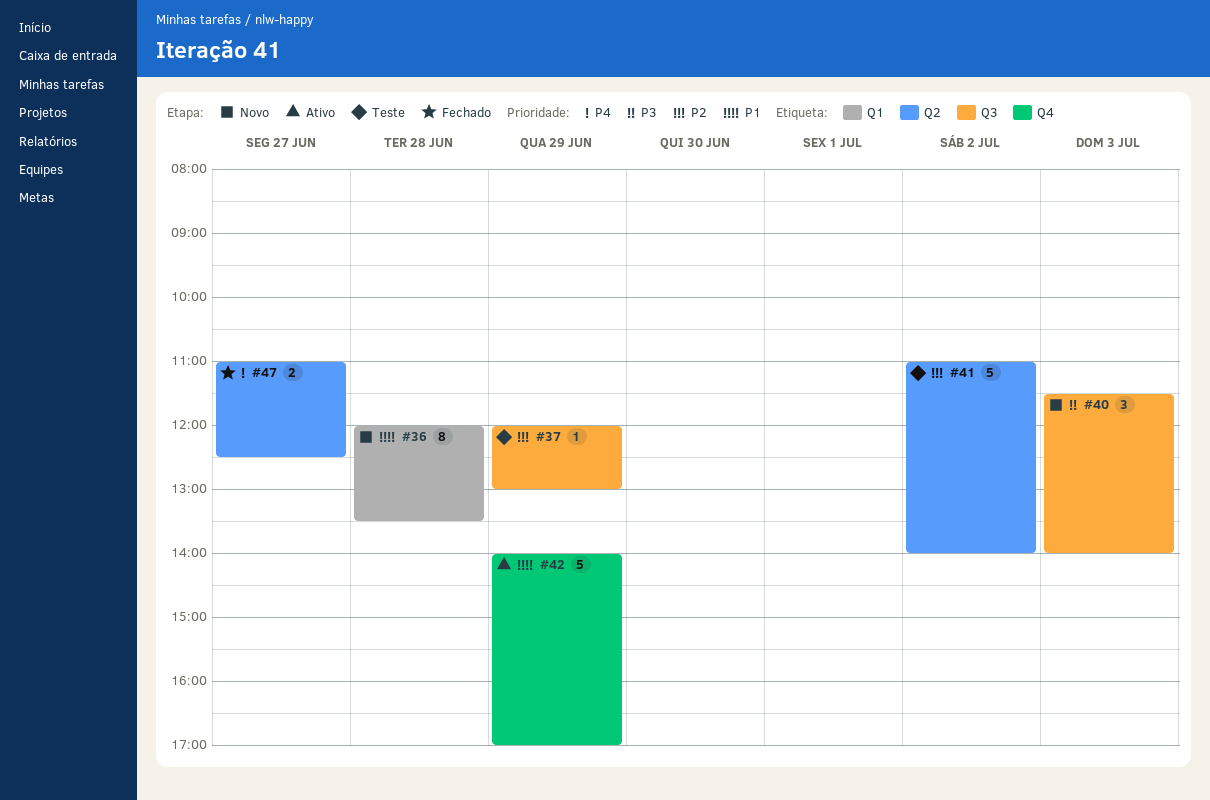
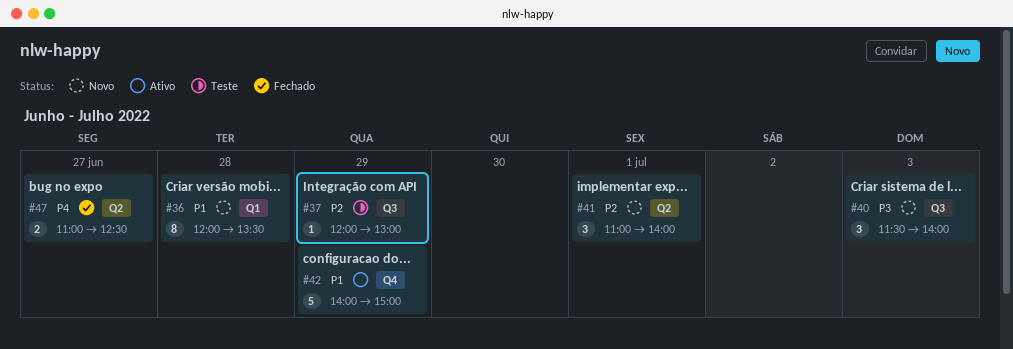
#41, status: Teste -> Novo
#41, estimate: 5 -> 3
#41, day: Jul 2 -> Jul 1
#42, ends: 17:00 -> 15:00

